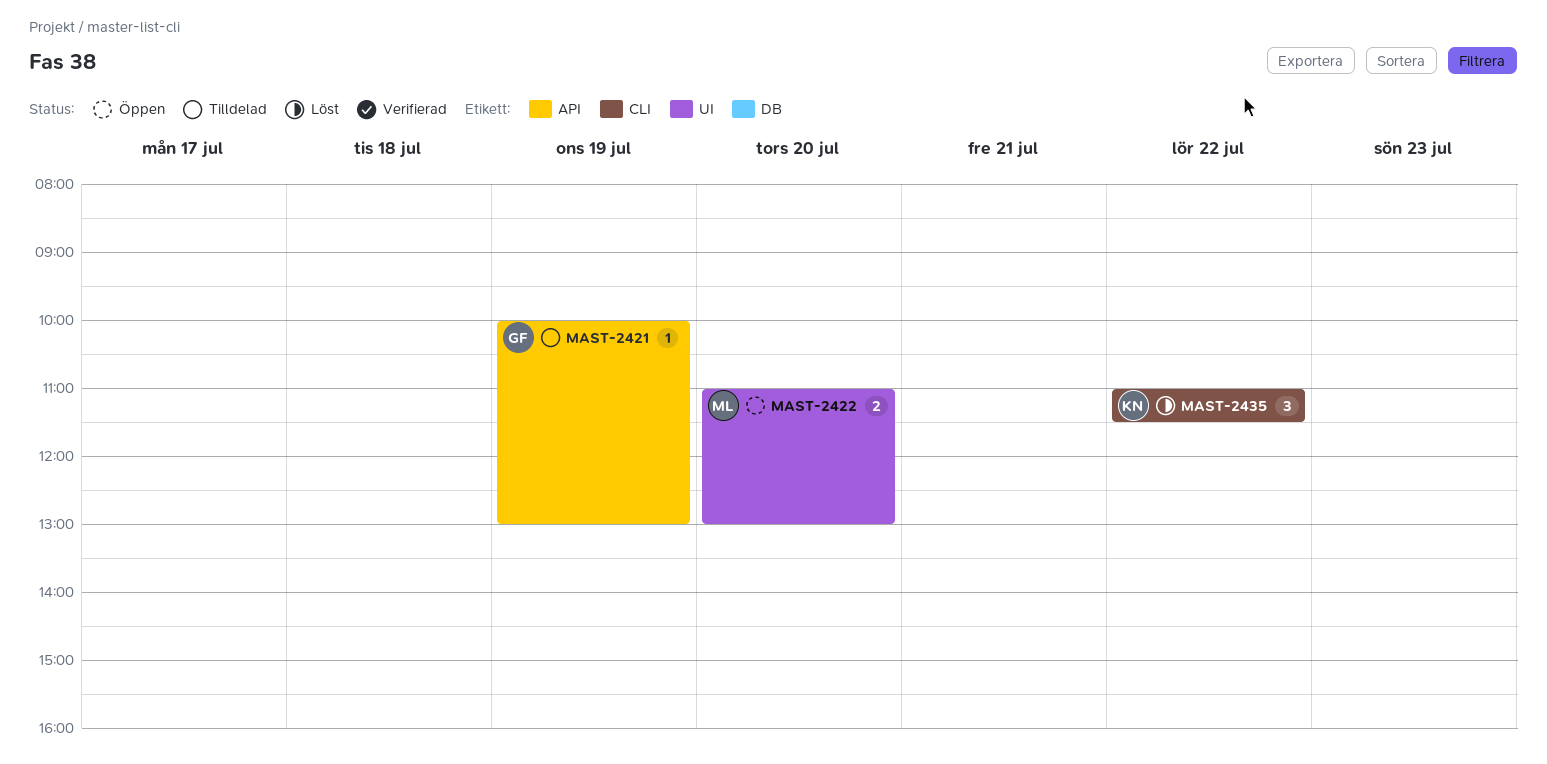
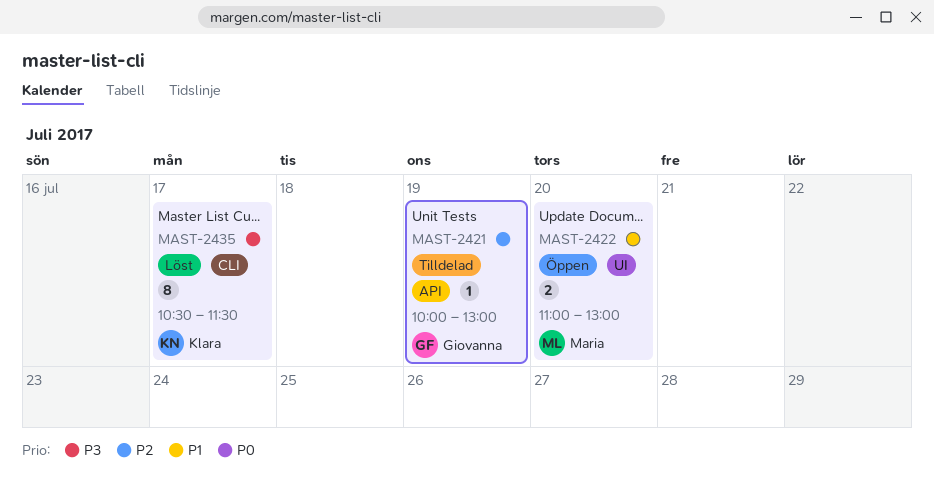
MAST-2435, estimate: 3 -> 8
MAST-2435, day: Jul 22 -> Jul 17
MAST-2435, begins: 11:00 -> 10:30

